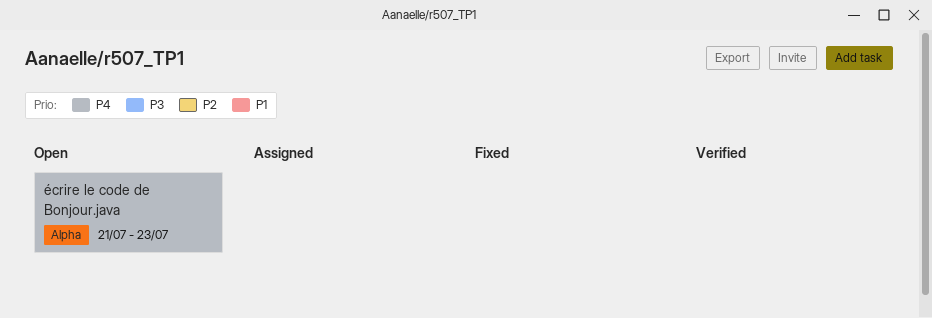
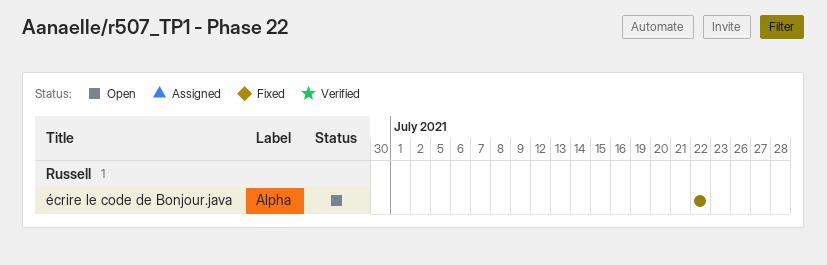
écrire le code de Bonjour.java, start: Jul 21 -> Jul 22
écrire le code de Bonjour.java, due: Jul 23 -> Jul 22

